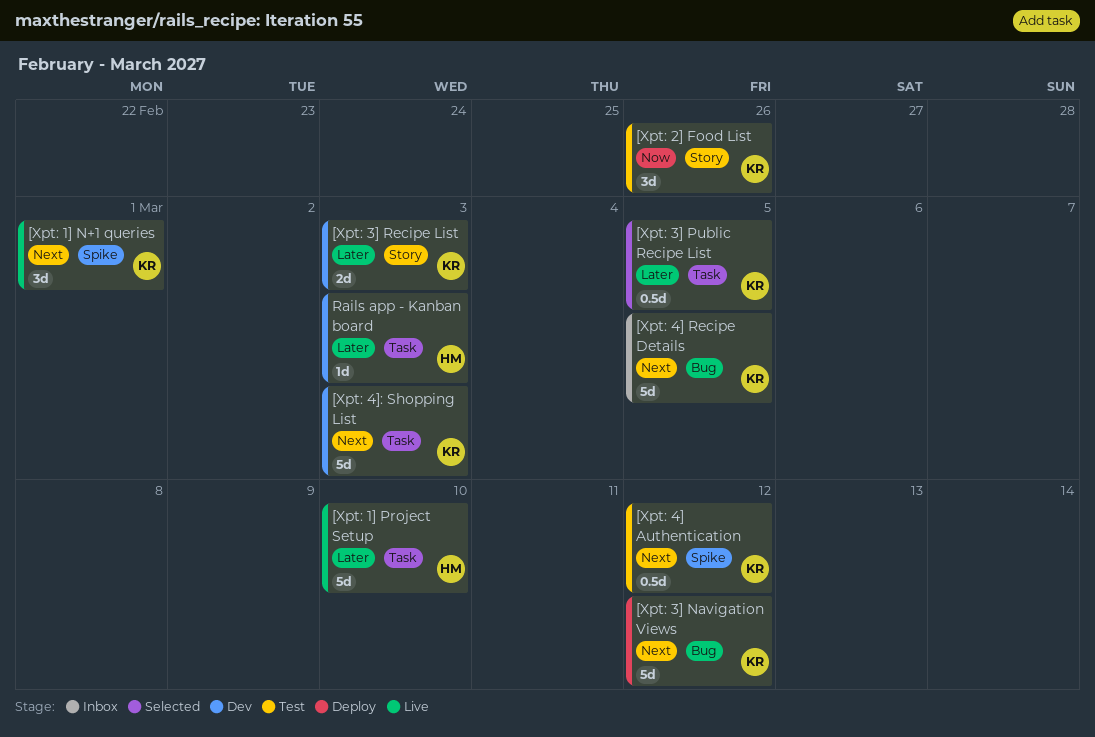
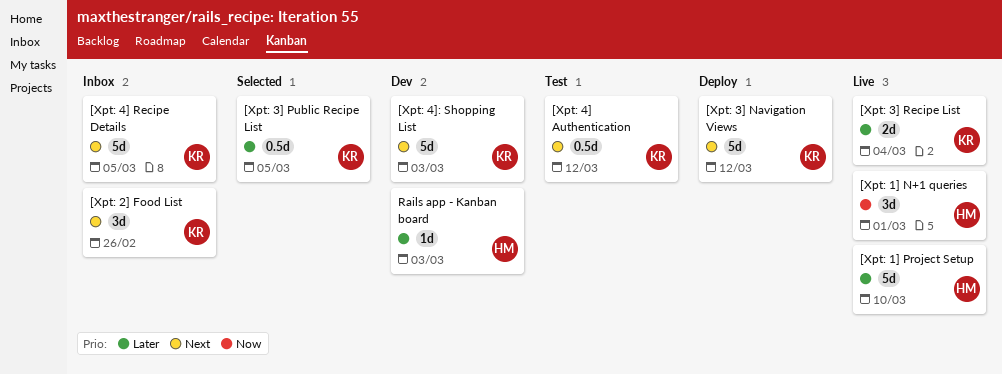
[Xpt: 1] N+1 queries, owner: KR -> HM
[Xpt: 1] N+1 queries, priority: Next -> Now
[Xpt: 2] Food List, status: Test -> Inbox
[Xpt: 2] Food List, priority: Now -> Next
[Xpt: 3] Recipe List, status: Dev -> Live
[Xpt: 3] Recipe List, due: Mar 3 -> Mar 4

